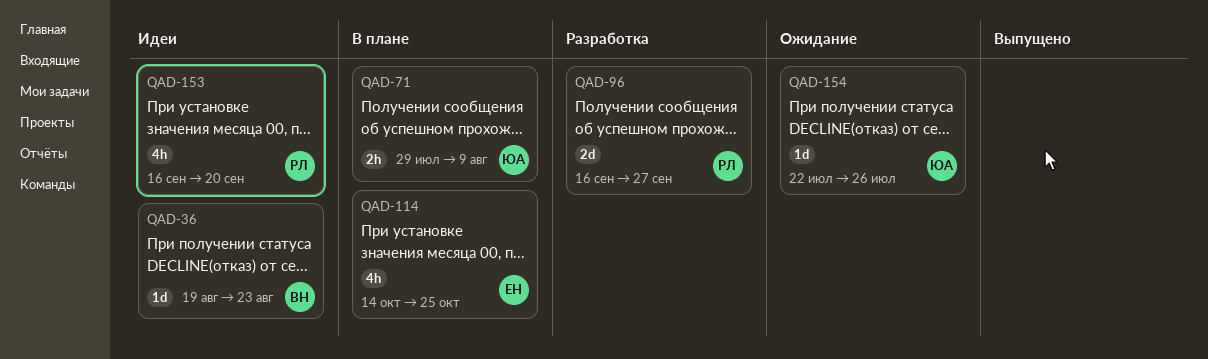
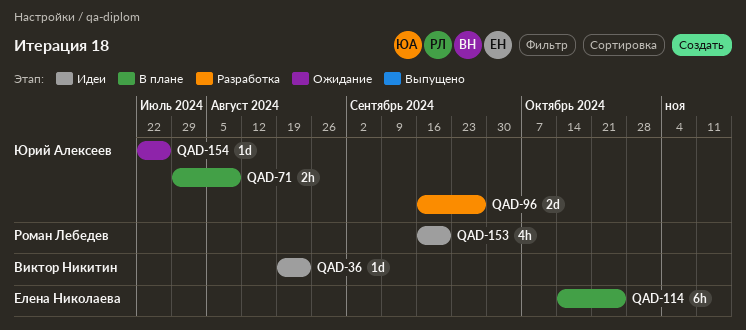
QAD-96, owner: Роман Лебедев -> Юрий Алексеев
QAD-114, estimate: 4h -> 6h

